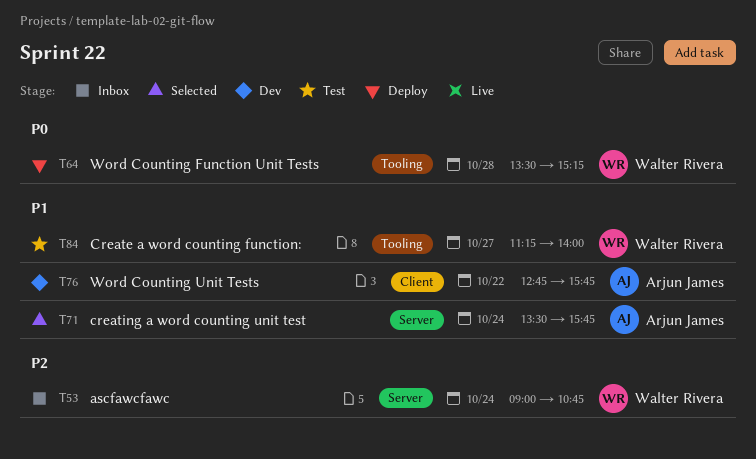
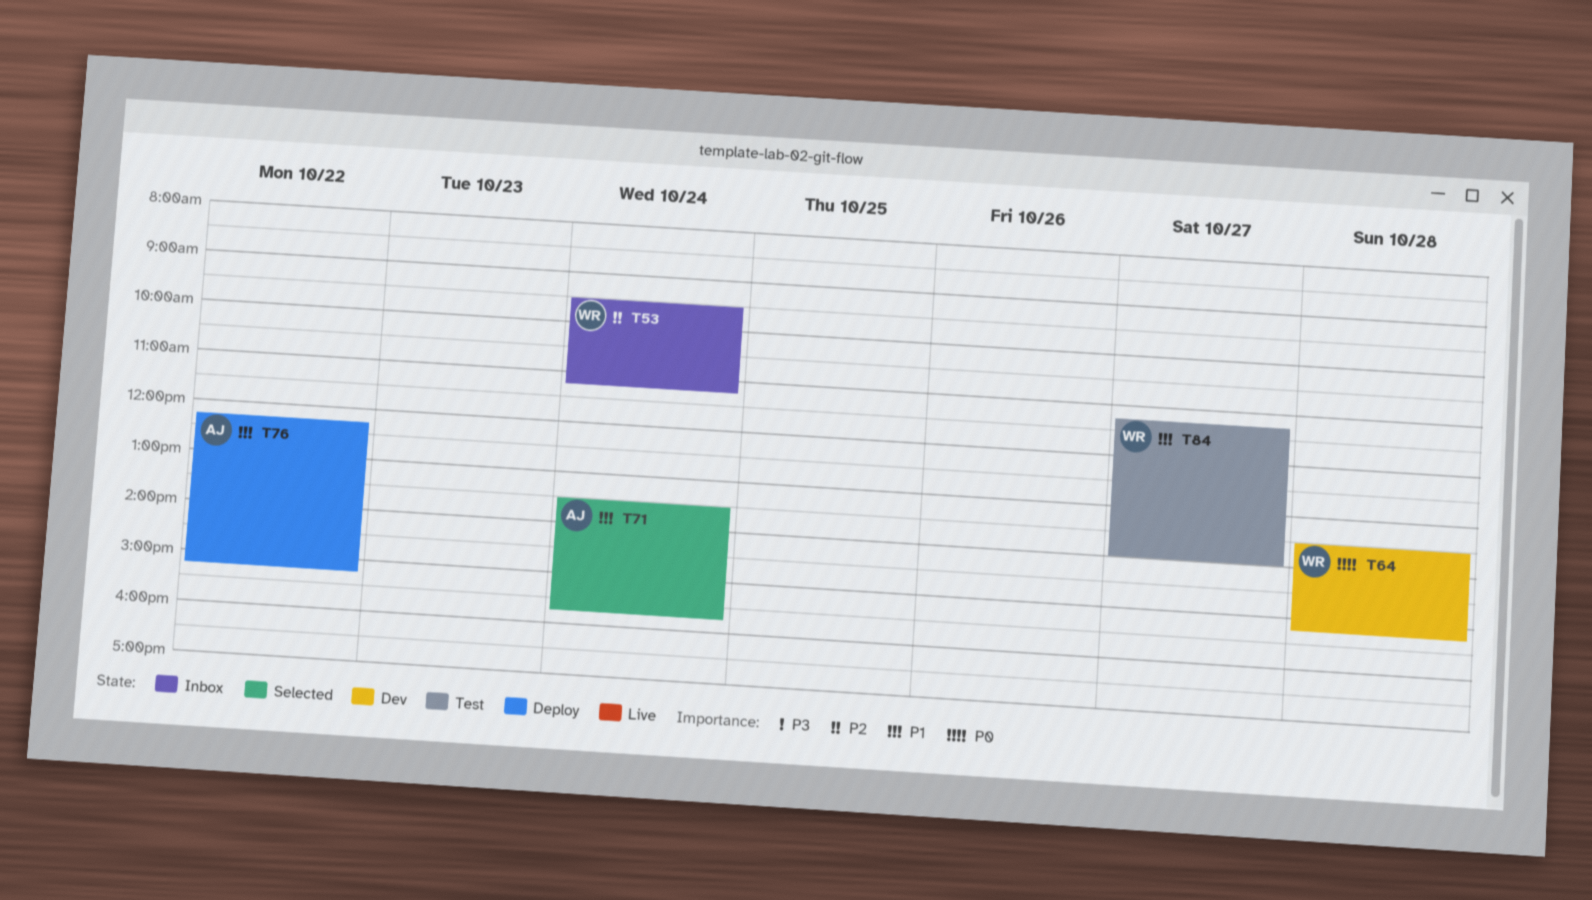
T53, begins: 09:00 -> 09:30
T53, ends: 10:45 -> 11:15
T64, status: Deploy -> Dev
T76, status: Dev -> Deploy
T76, begins: 12:45 -> 12:15
T76, ends: 15:45 -> 15:15

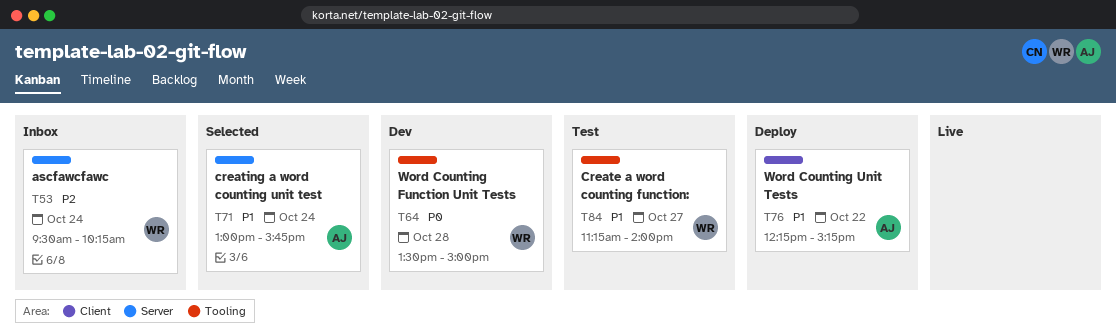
T53, ends: 11:15 -> 10:15
T64, ends: 15:15 -> 15:00
T71, begins: 13:30 -> 13:00

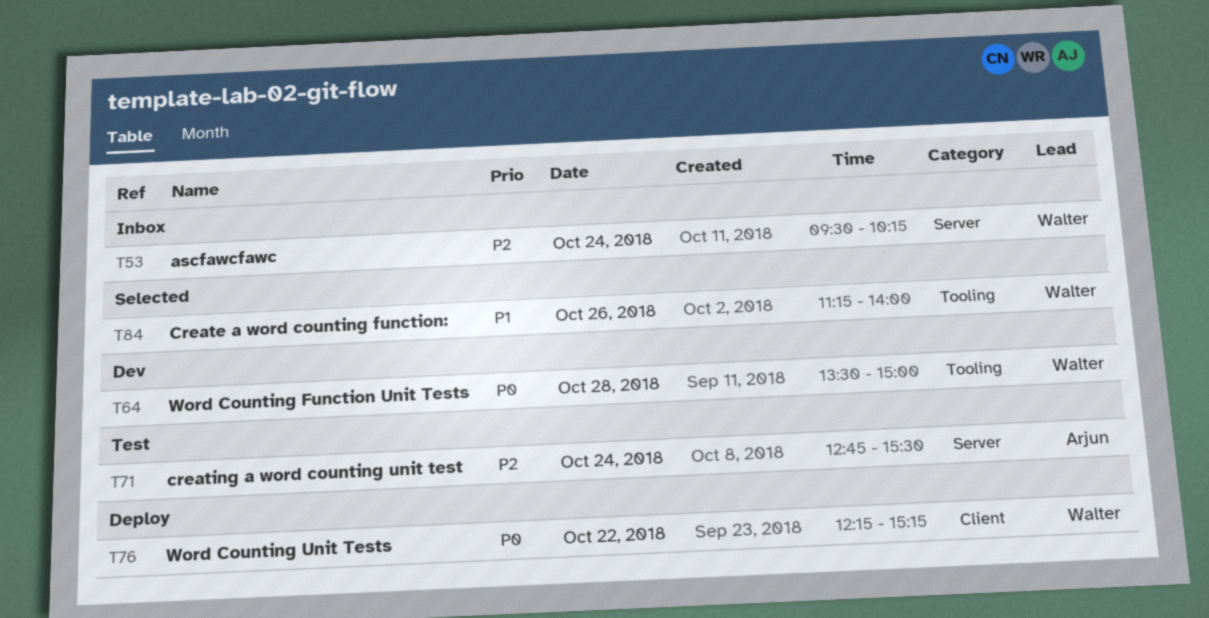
T71, status: Selected -> Test
T71, priority: P1 -> P2
T71, begins: 13:00 -> 12:45
T71, ends: 15:45 -> 15:30
T76, owner: Arjun -> Walter
T76, priority: P1 -> P0
T84, status: Test -> Selected
T84, day: Oct 27 -> Oct 26

